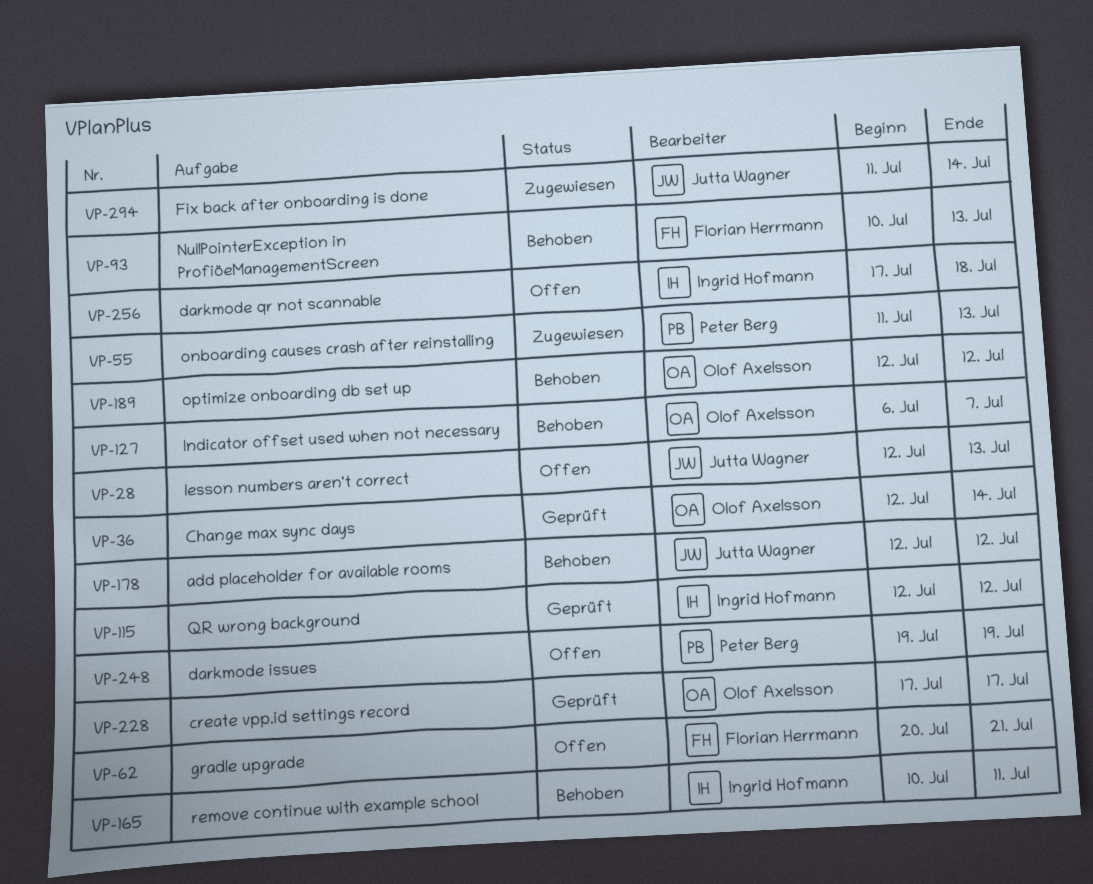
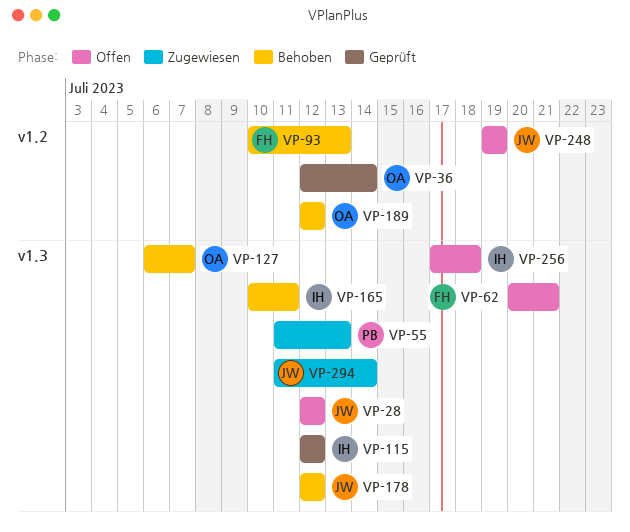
VP-28, due: Jul 13 -> Jul 12
VP-228: present -> none
VP-248, owner: Peter Berg -> Jutta Wagner

